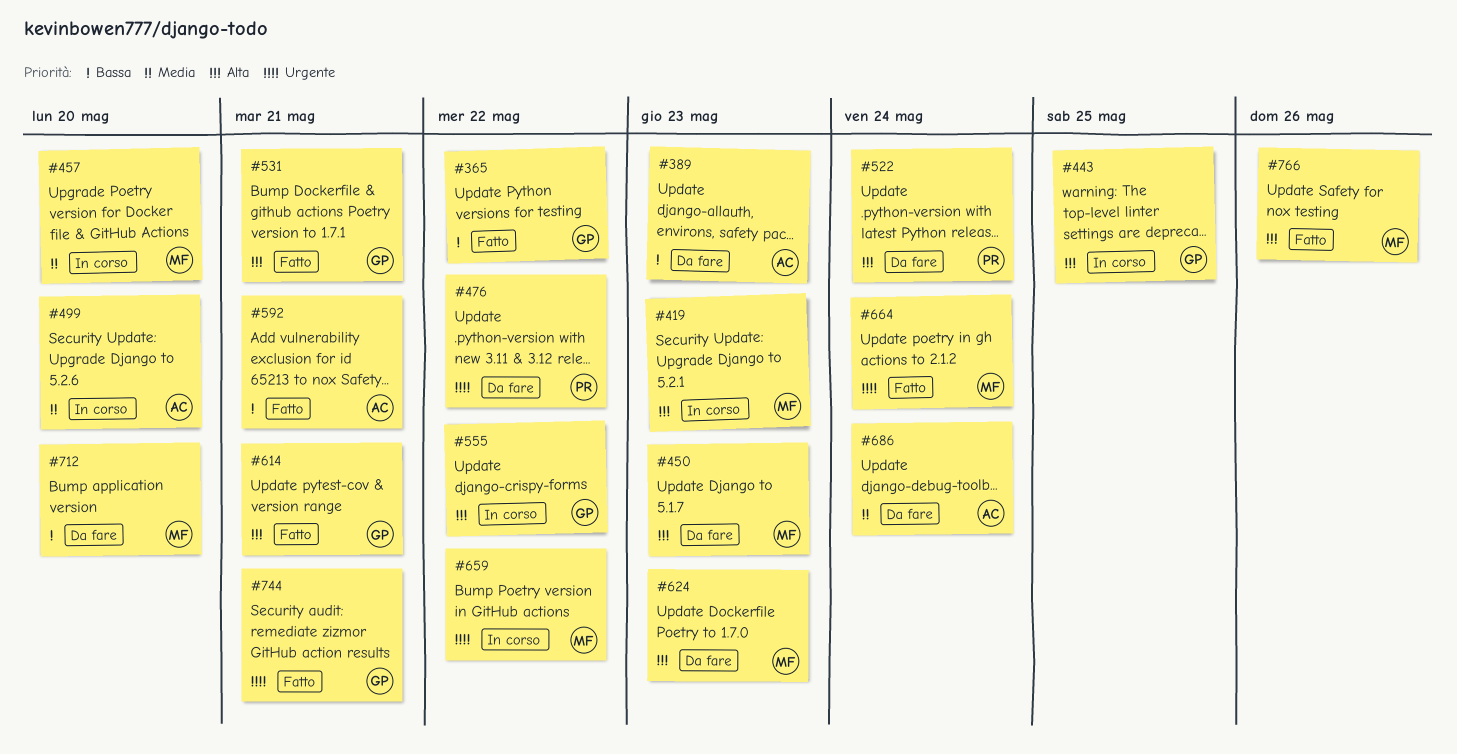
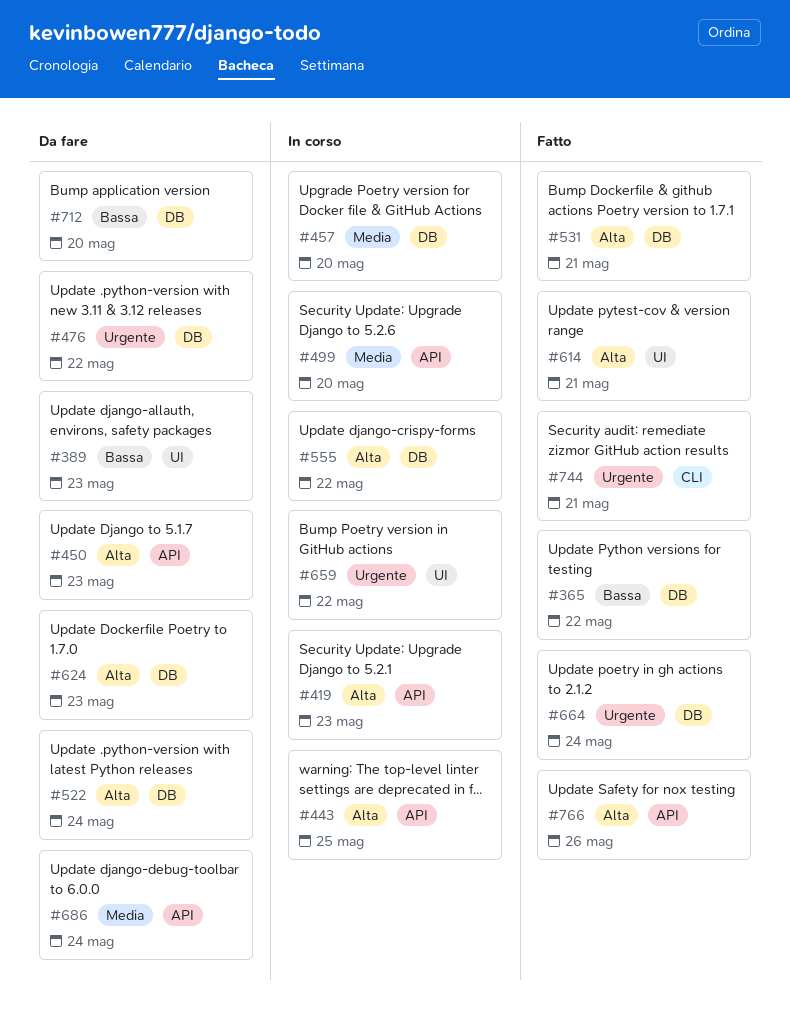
#592: present -> none

